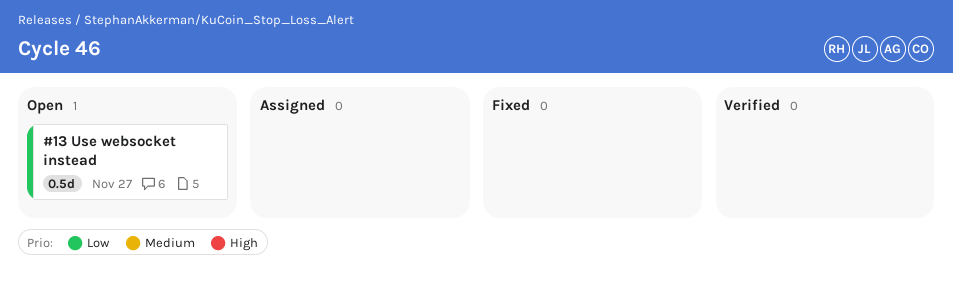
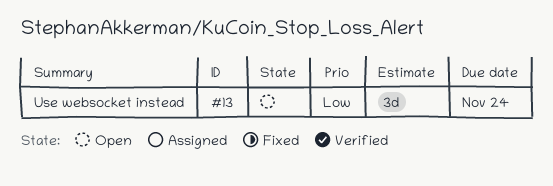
#13, estimate: 0.5d -> 3d
#13, due: Nov 27 -> Nov 24

